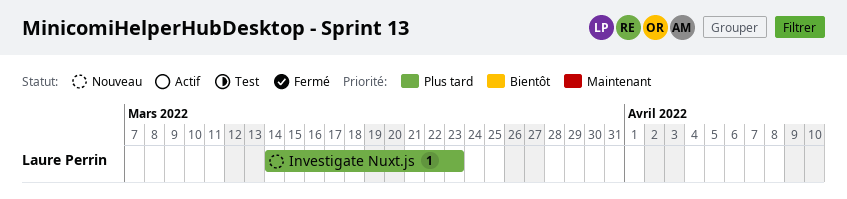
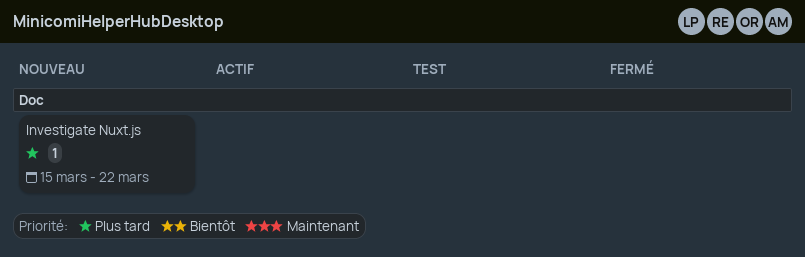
Investigate Nuxt.js, start: Mar 14 -> Mar 15
Investigate Nuxt.js, due: Mar 23 -> Mar 22

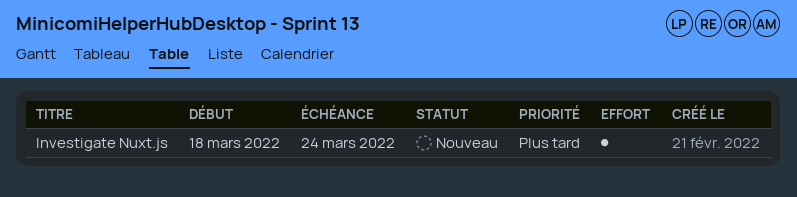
Investigate Nuxt.js, start: Mar 15 -> Mar 18
Investigate Nuxt.js, due: Mar 22 -> Mar 24

